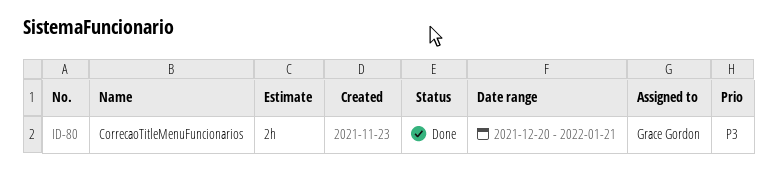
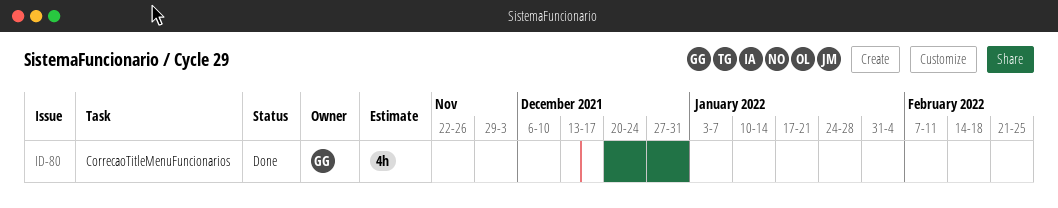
ID-80, estimate: 2h -> 4h
ID-80, due: Jan 21 -> Dec 31

